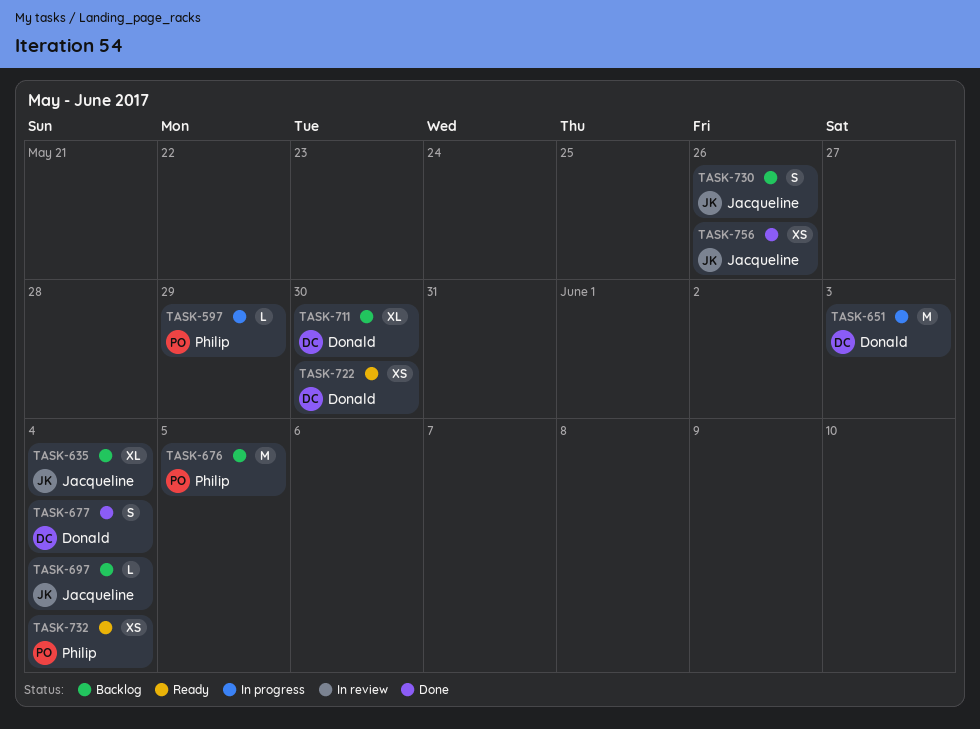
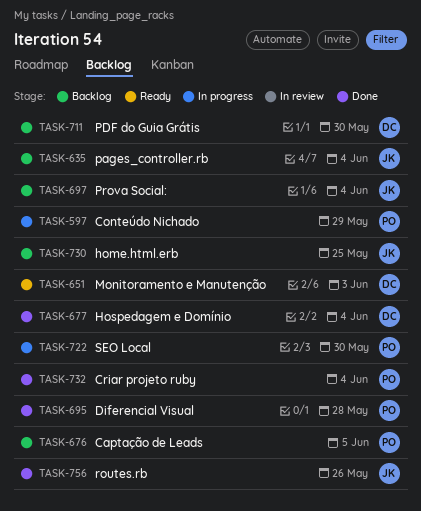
TASK-651, status: In progress -> Ready
TASK-695: none -> present
TASK-722, status: Ready -> In progress
TASK-722, owner: Donald -> Philip
TASK-730, due: May 26 -> May 25
TASK-732, status: Ready -> Done

